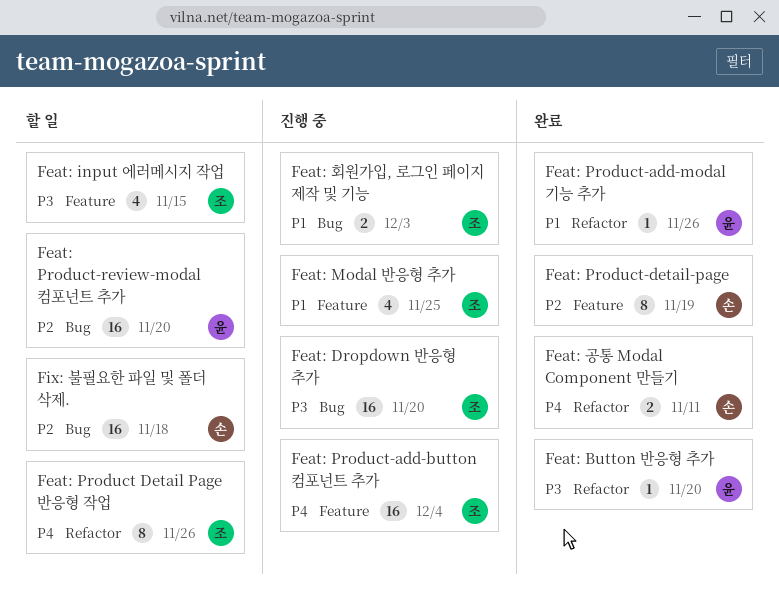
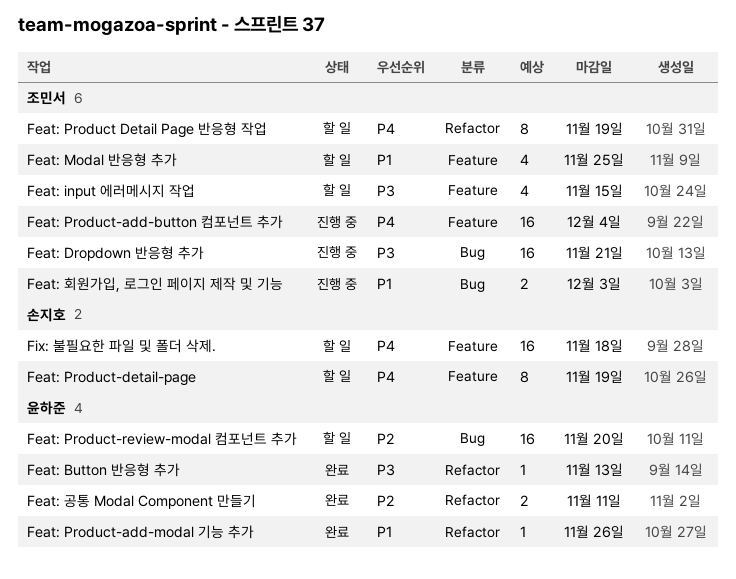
Feat: Button 반응형 추가, due: Nov 20 -> Nov 13
Feat: Dropdown 반응형 추가, due: Nov 20 -> Nov 21
Feat: Modal 반응형 추가, status: 진행 중 -> 할 일
Feat: Product Detail Page 반응형 작업, due: Nov 26 -> Nov 19
Feat: Product-detail-page, status: 완료 -> 할 일
Feat: Product-detail-page, priority: P2 -> P4
Feat: 공통 Modal Component 만들기, owner: 손지호 -> 윤하준
Feat: 공통 Modal Component 만들기, priority: P4 -> P2
Fix: 불필요한 파일 및 폴더 삭제., priority: P2 -> P4
Fix: 불필요한 파일 및 폴더 삭제., label: Bug -> Feature

